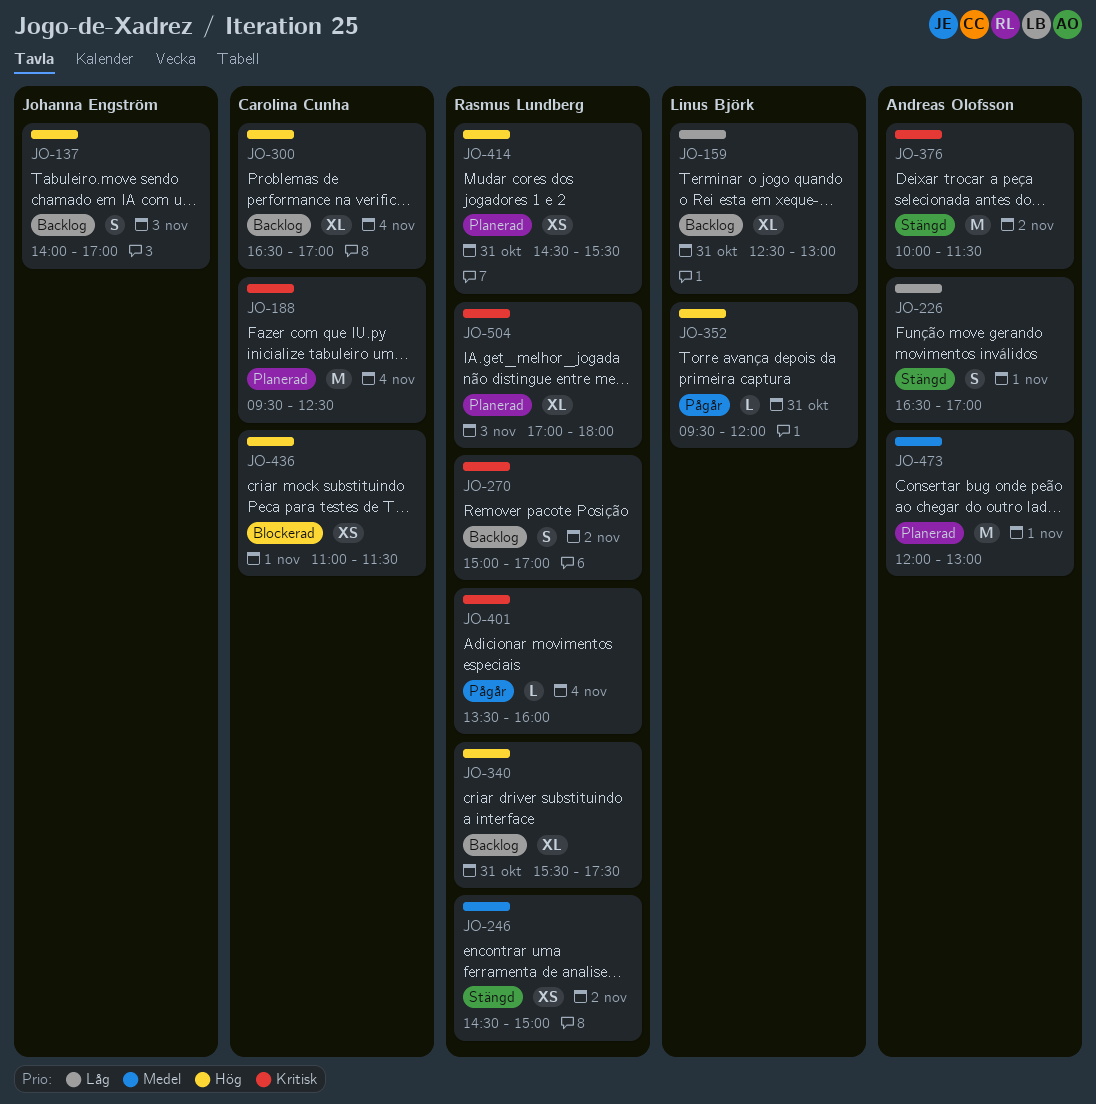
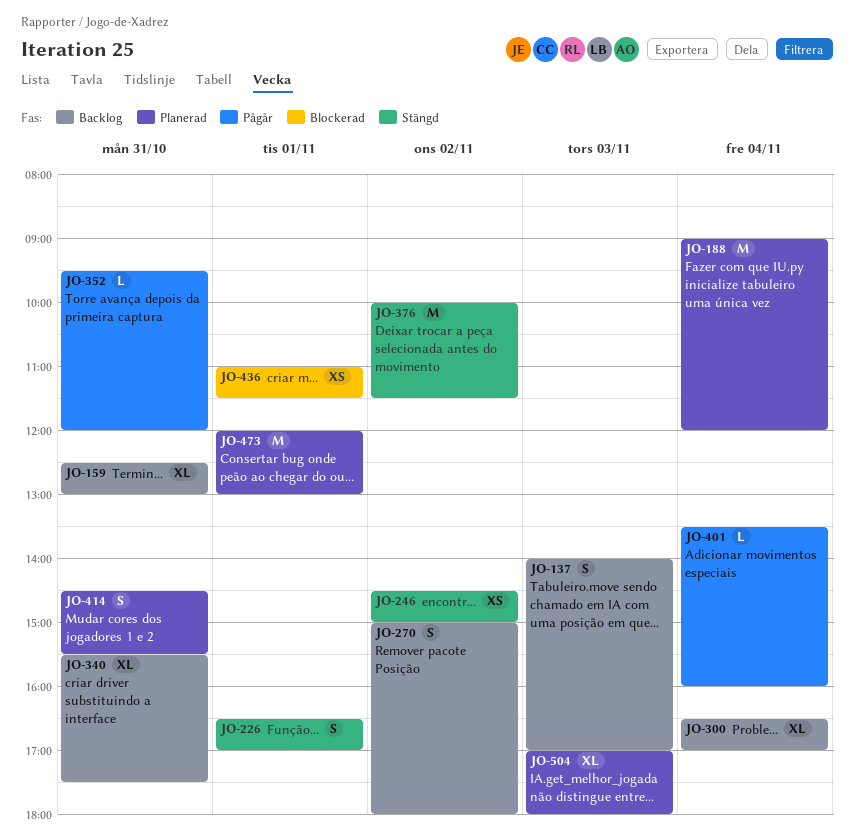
JO-188, begins: 09:30 -> 09:00
JO-188, ends: 12:30 -> 12:00
JO-270, ends: 17:00 -> 18:00
JO-414, estimate: XS -> S

